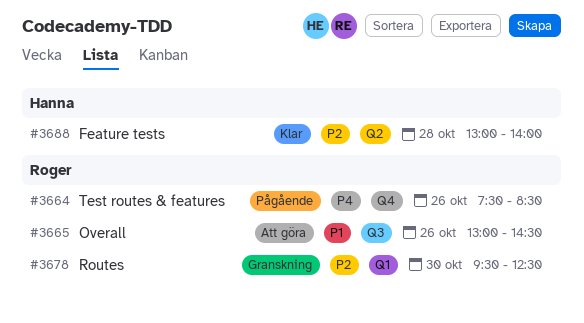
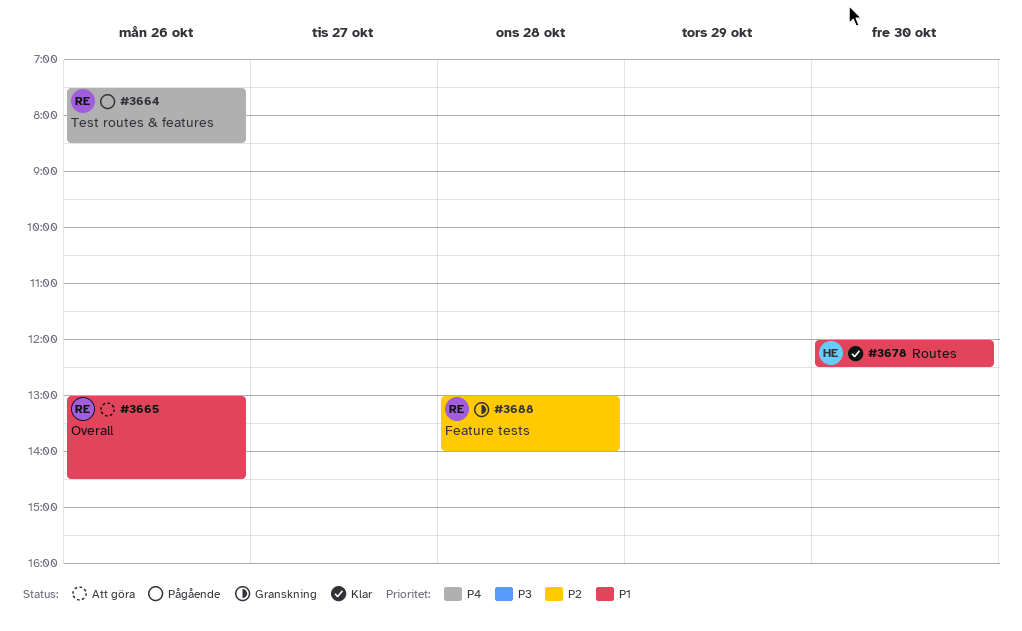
#3678, status: Granskning -> Klar
#3678, owner: Roger -> Hanna
#3678, priority: P2 -> P1
#3678, begins: 09:30 -> 12:00
#3688, status: Klar -> Granskning
#3688, owner: Hanna -> Roger

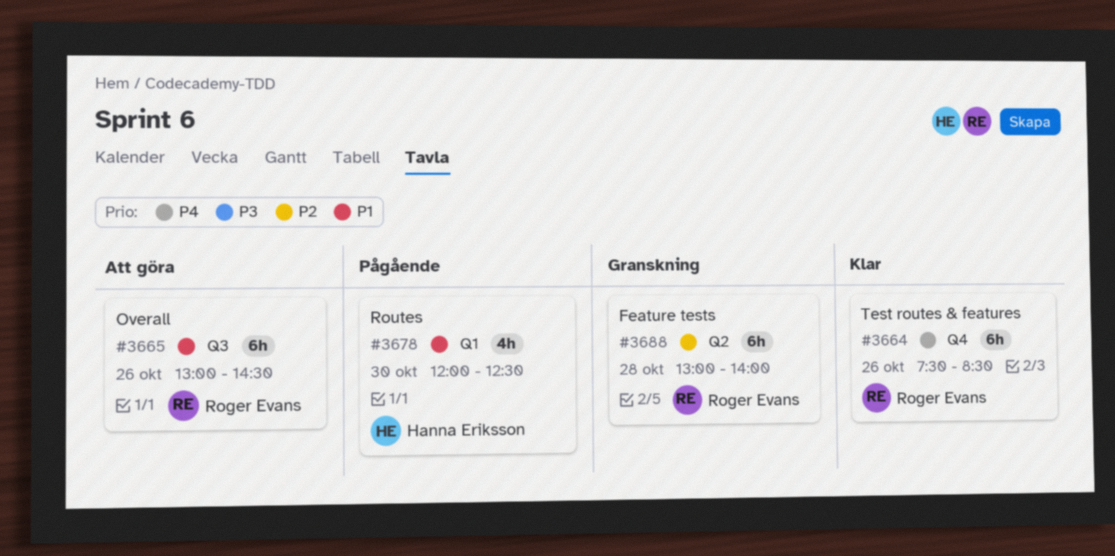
#3664, status: Pågående -> Klar
#3678, status: Klar -> Pågående

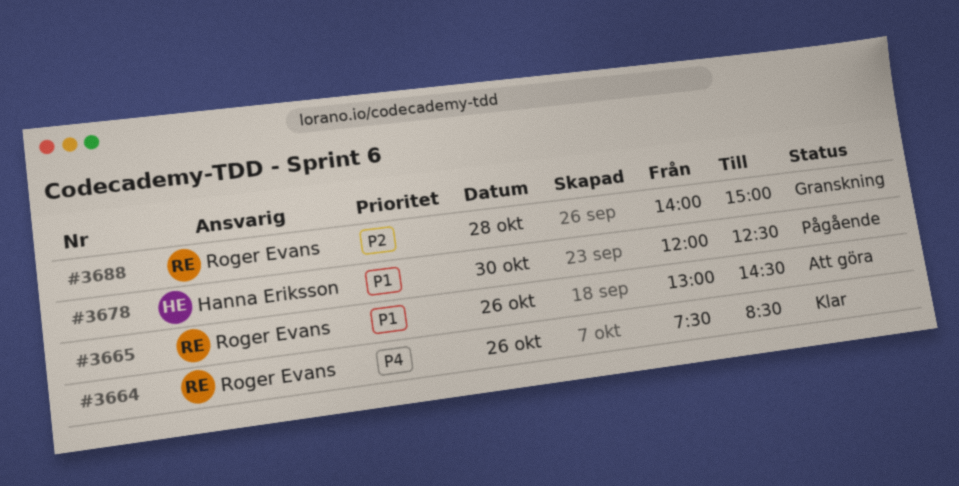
#3688, begins: 13:00 -> 14:00
#3688, ends: 14:00 -> 15:00

